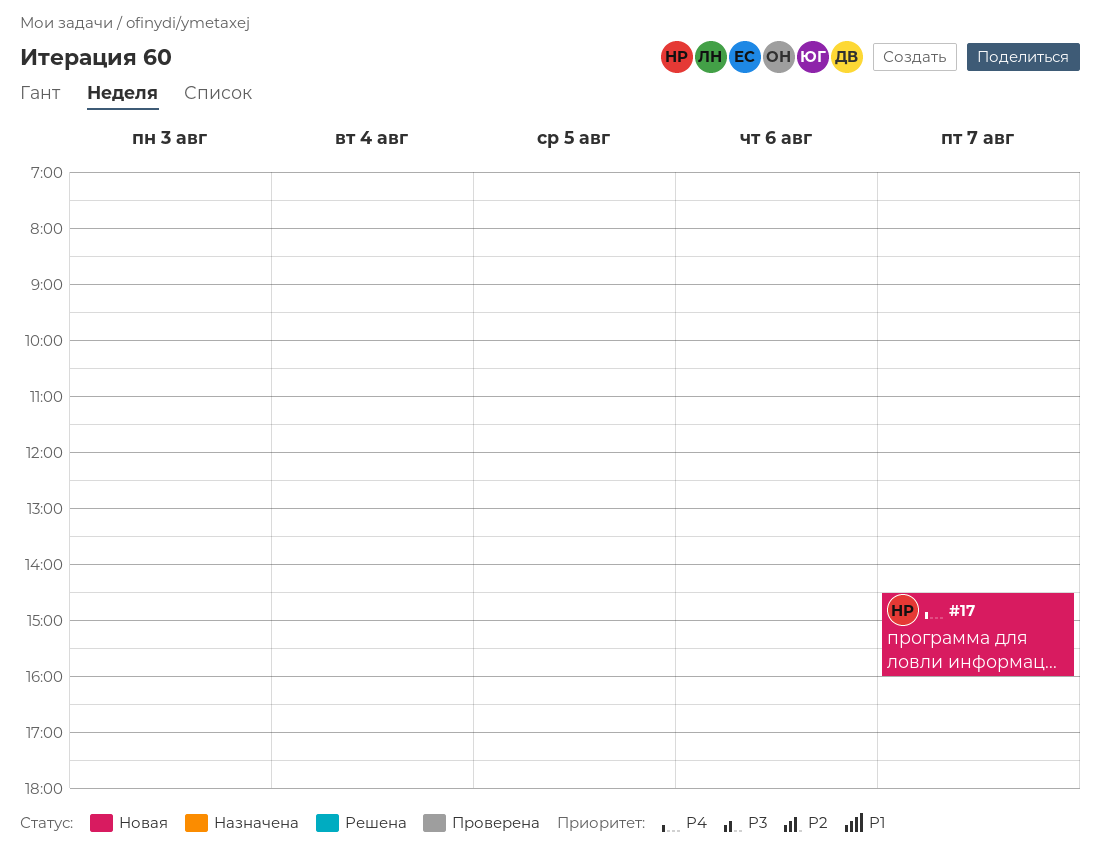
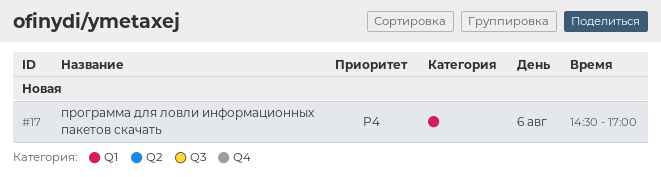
#17, day: Aug 7 -> Aug 6
#17, ends: 16:00 -> 17:00

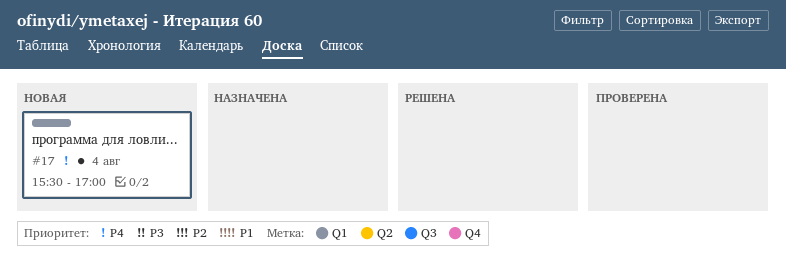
#17, day: Aug 6 -> Aug 4
#17, begins: 14:30 -> 15:30

